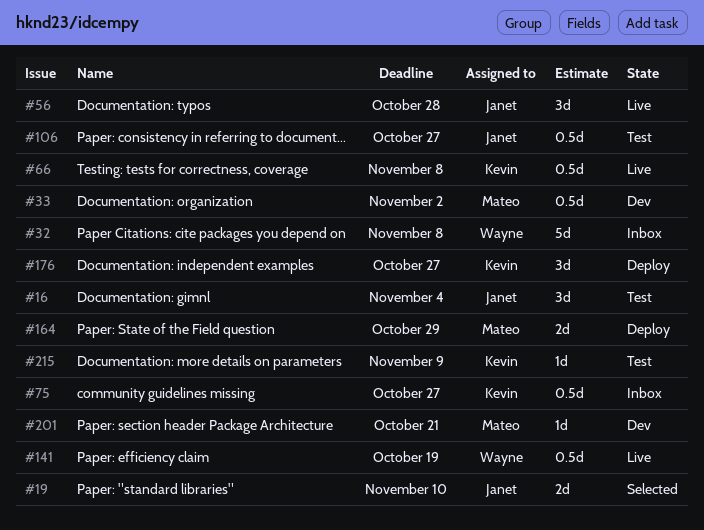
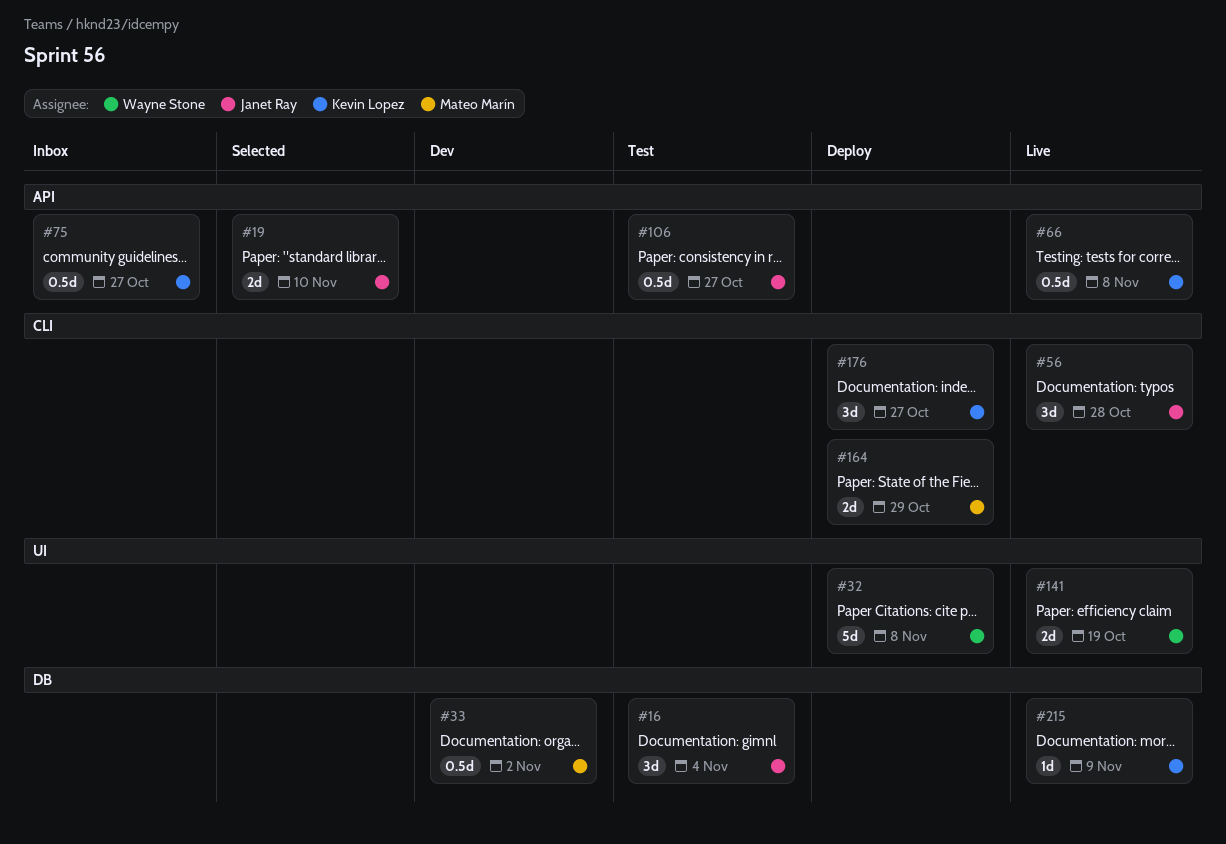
#32, status: Inbox -> Deploy
#141, estimate: 0.5d -> 2d
#201: present -> none
#215, status: Test -> Live

